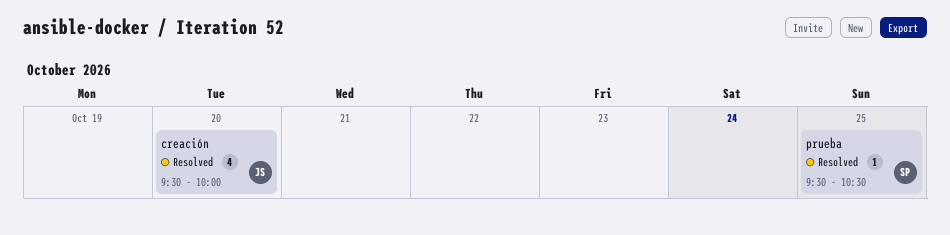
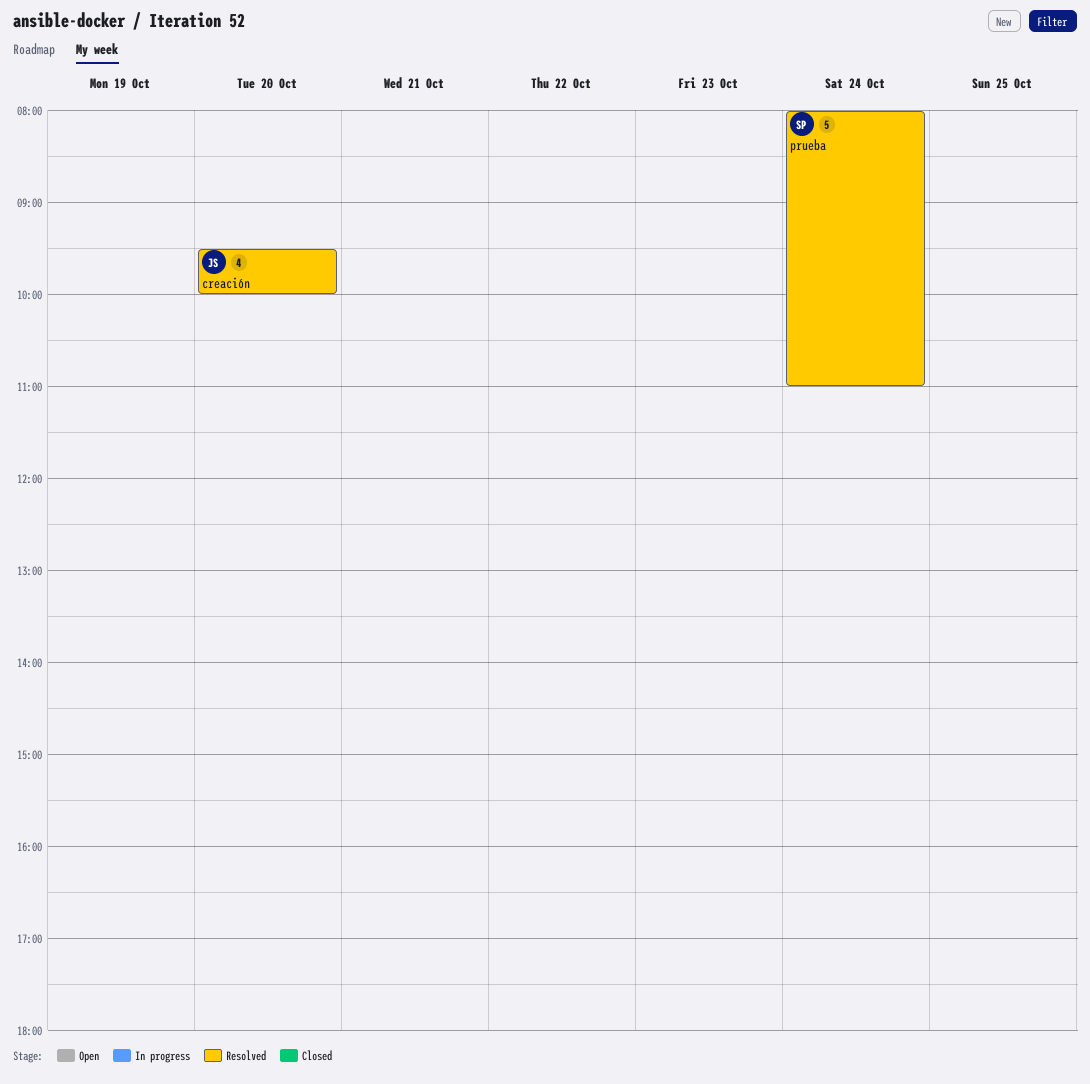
prueba, estimate: 1 -> 5
prueba, day: Oct 25 -> Oct 24
prueba, begins: 09:30 -> 08:00
prueba, ends: 10:30 -> 11:00

